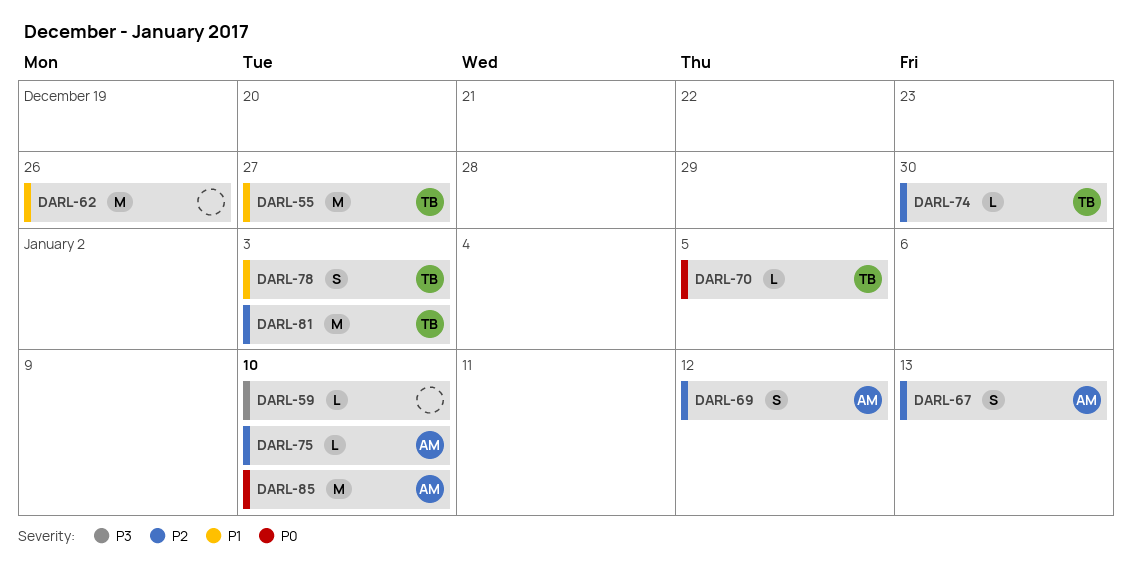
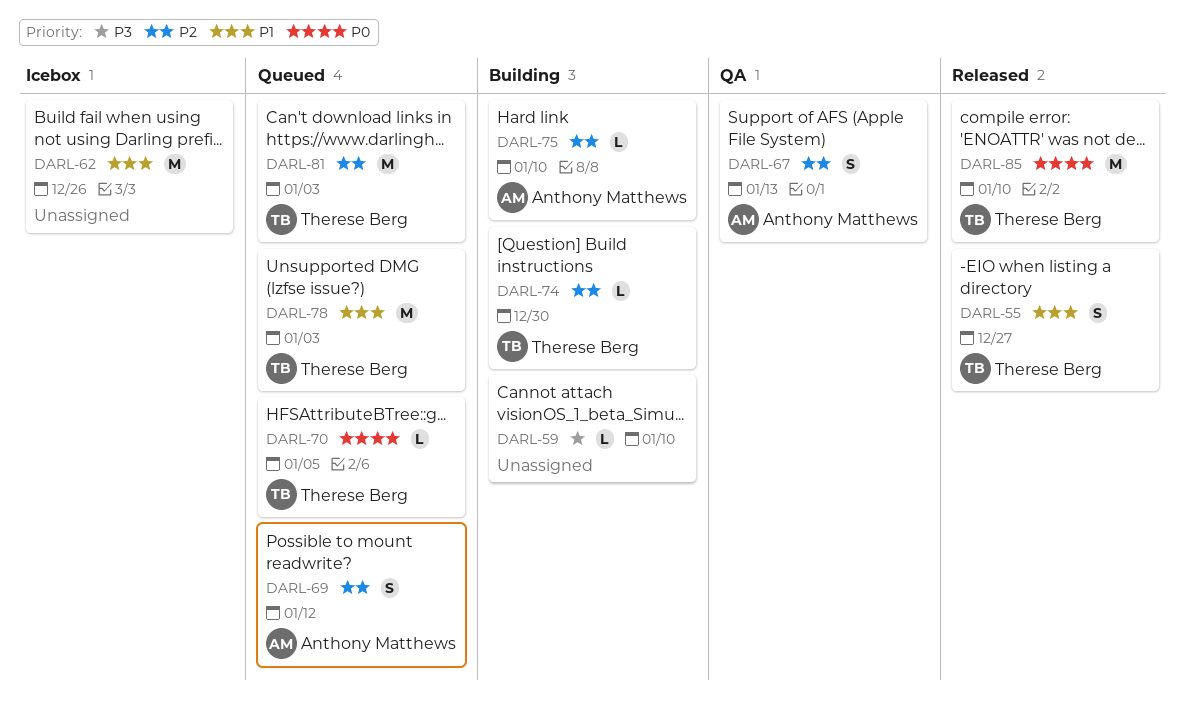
DARL-55, estimate: M -> S
DARL-78, estimate: S -> M
DARL-85, owner: Anthony Matthews -> Therese Berg

